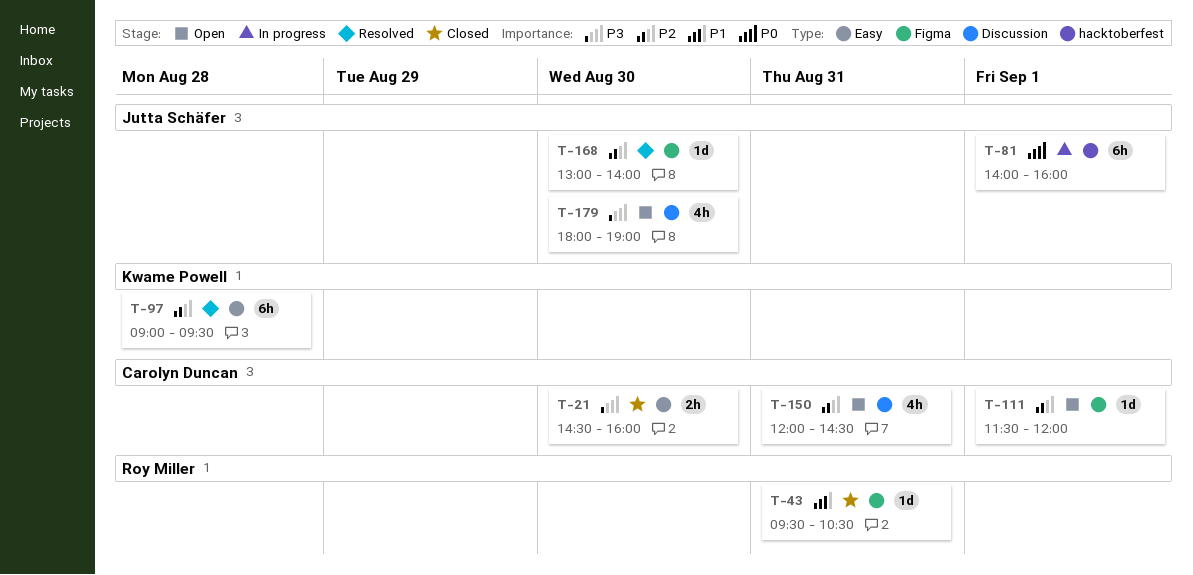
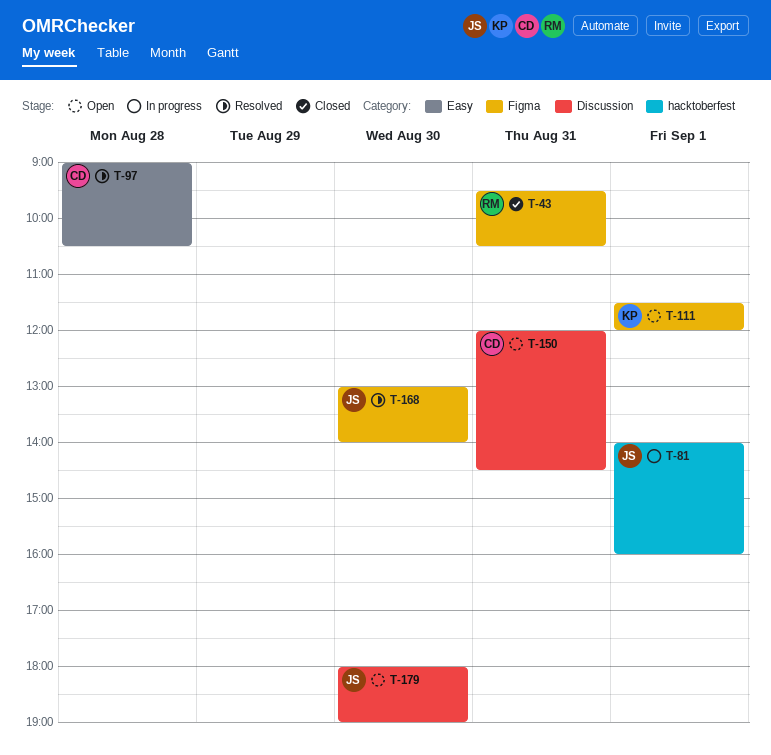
T-21: present -> none
T-97, owner: Kwame Powell -> Carolyn Duncan
T-97, ends: 09:30 -> 10:30
T-111, owner: Carolyn Duncan -> Kwame Powell

